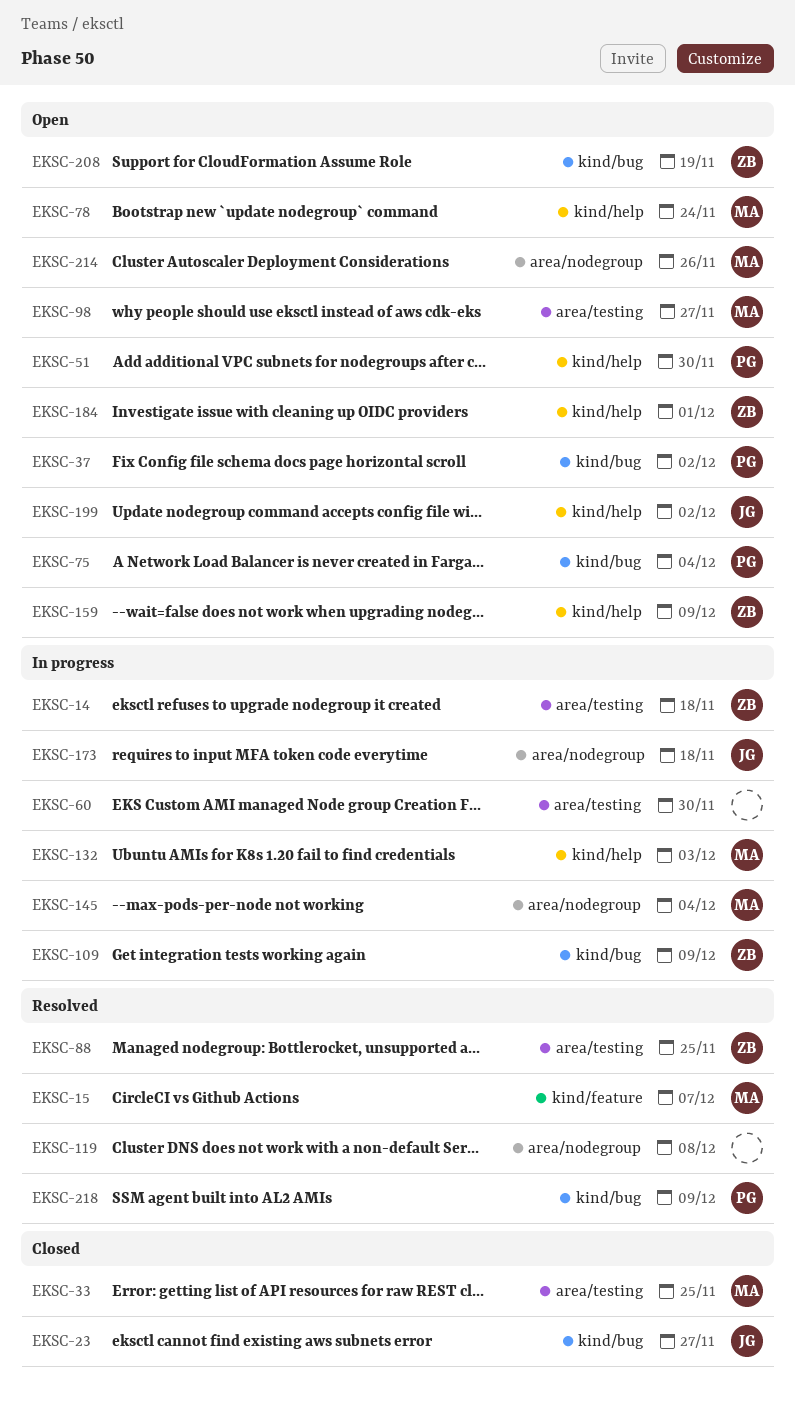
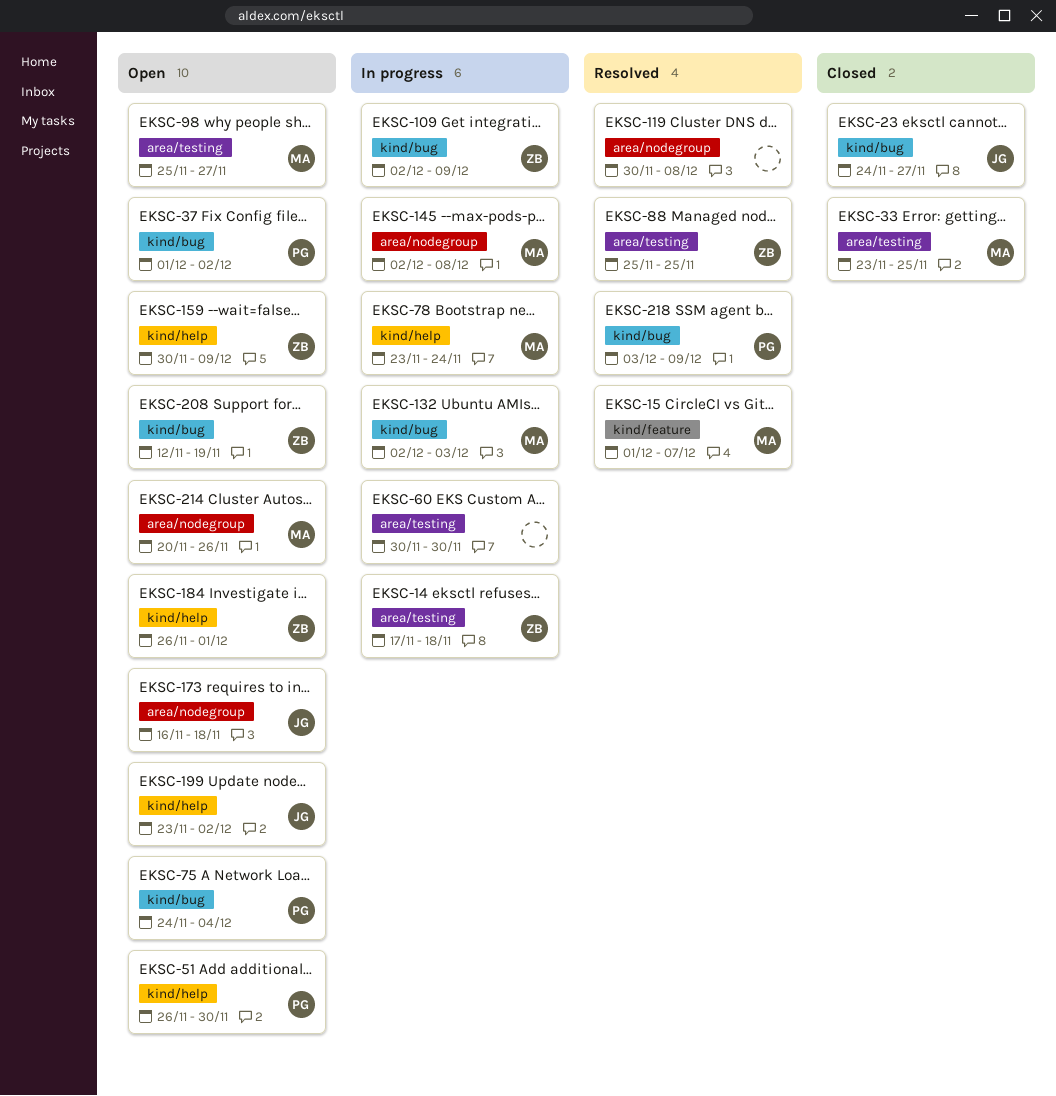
EKSC-78, status: Open -> In progress
EKSC-132, label: kind/help -> kind/bug
EKSC-145, due: Dec 4 -> Dec 8
EKSC-173, status: In progress -> Open

